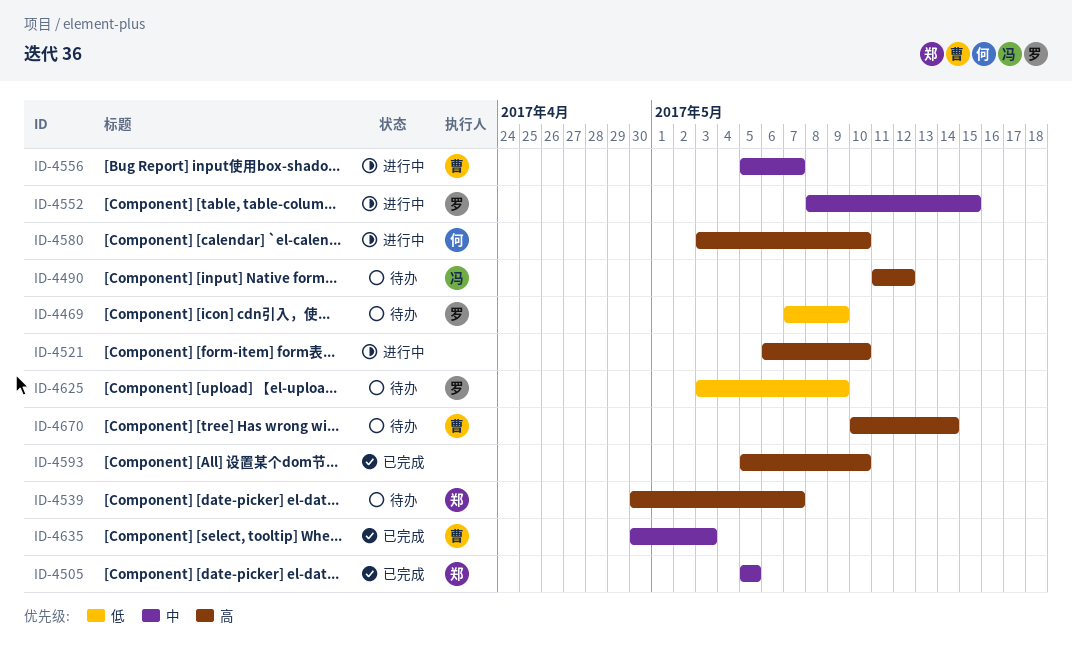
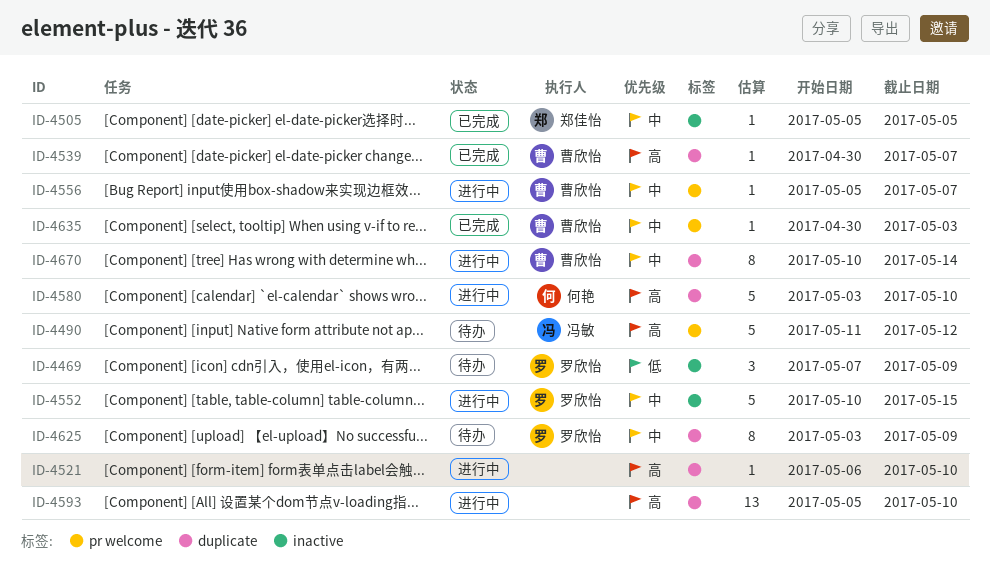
ID-4539, status: 待办 -> 已完成
ID-4539, owner: 郑佳怡 -> 曹欣怡
ID-4552, start: May 8 -> May 10
ID-4593, status: 已完成 -> 进行中
ID-4625, priority: 低 -> 中
ID-4670, status: 待办 -> 进行中
ID-4670, priority: 高 -> 中

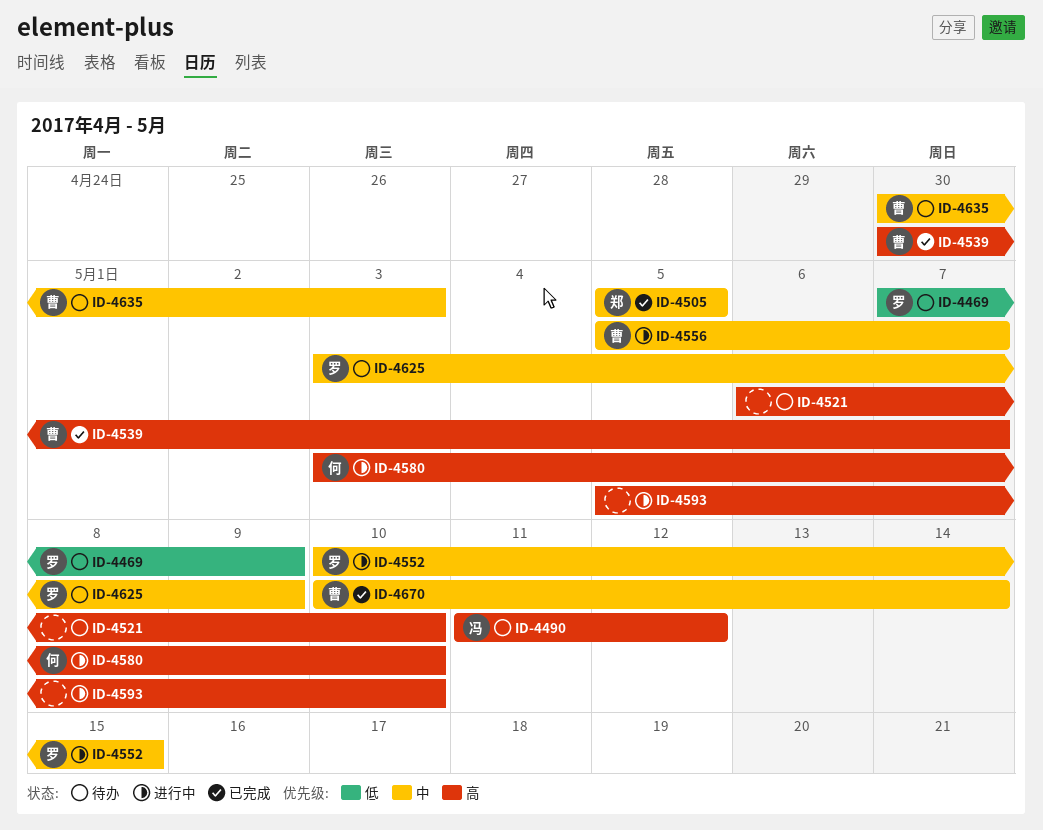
ID-4521, status: 进行中 -> 待办
ID-4635, status: 已完成 -> 待办
ID-4670, status: 进行中 -> 已完成

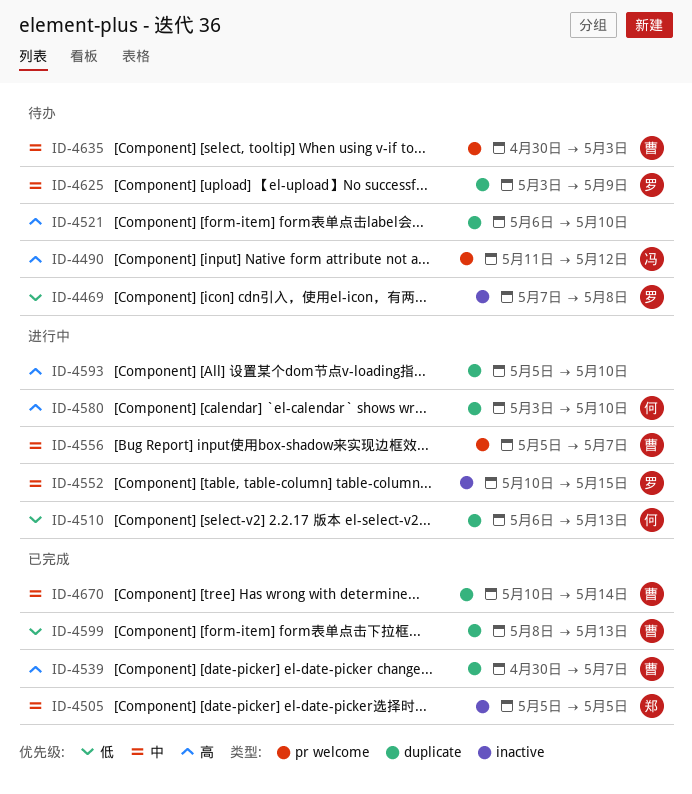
ID-4469, due: May 9 -> May 8
ID-4510: none -> present
ID-4599: none -> present

